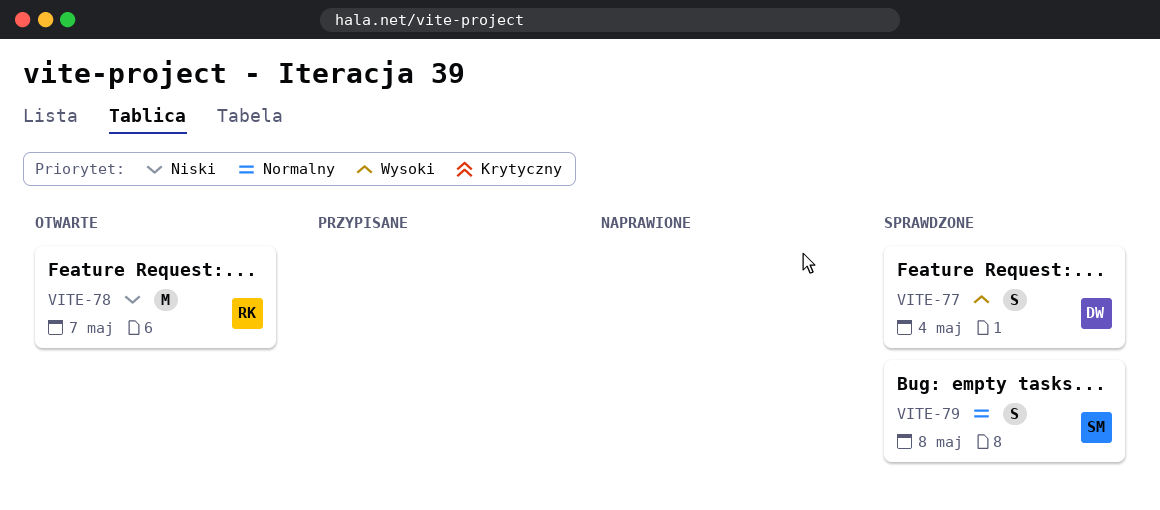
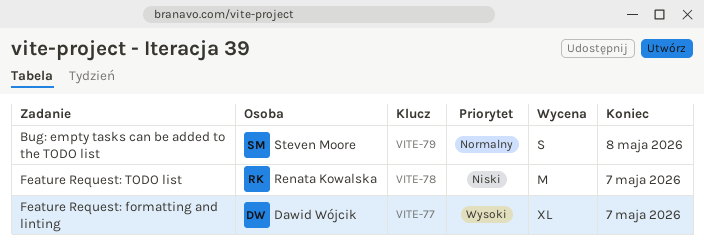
VITE-77, estimate: S -> XL
VITE-77, due: May 4 -> May 7

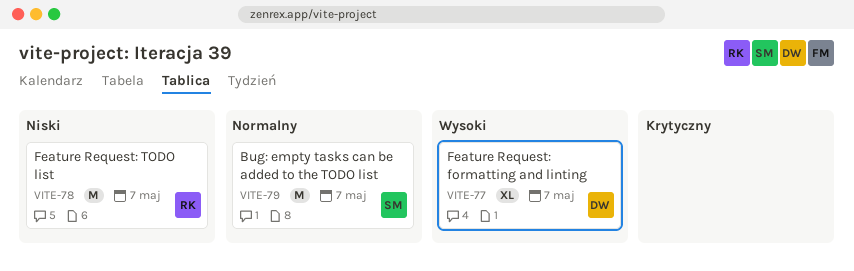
VITE-79, estimate: S -> M
VITE-79, due: May 8 -> May 7

